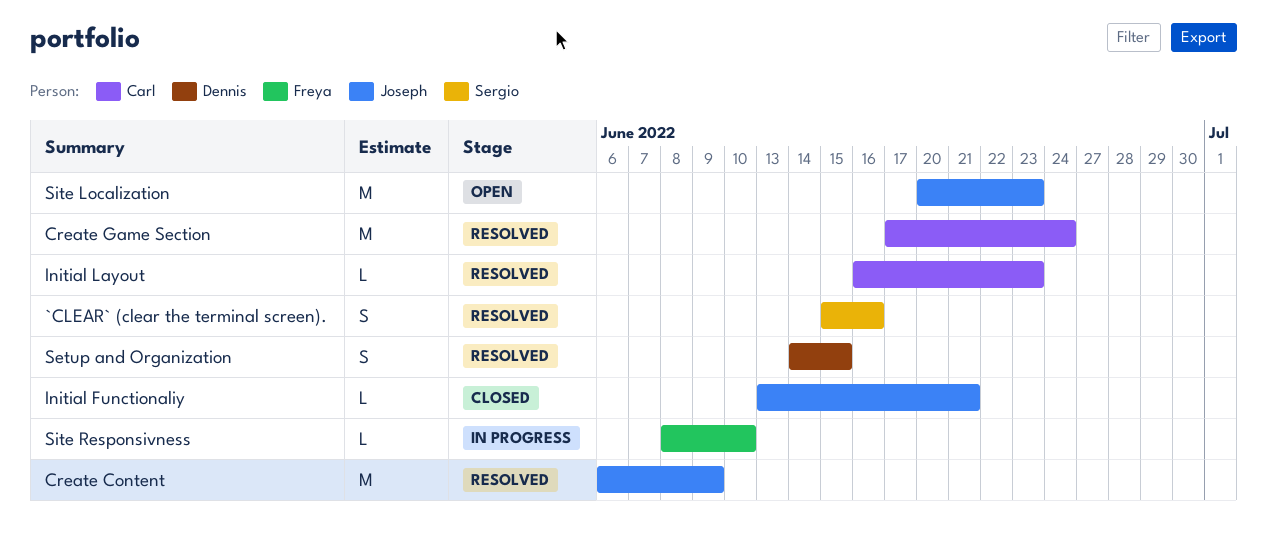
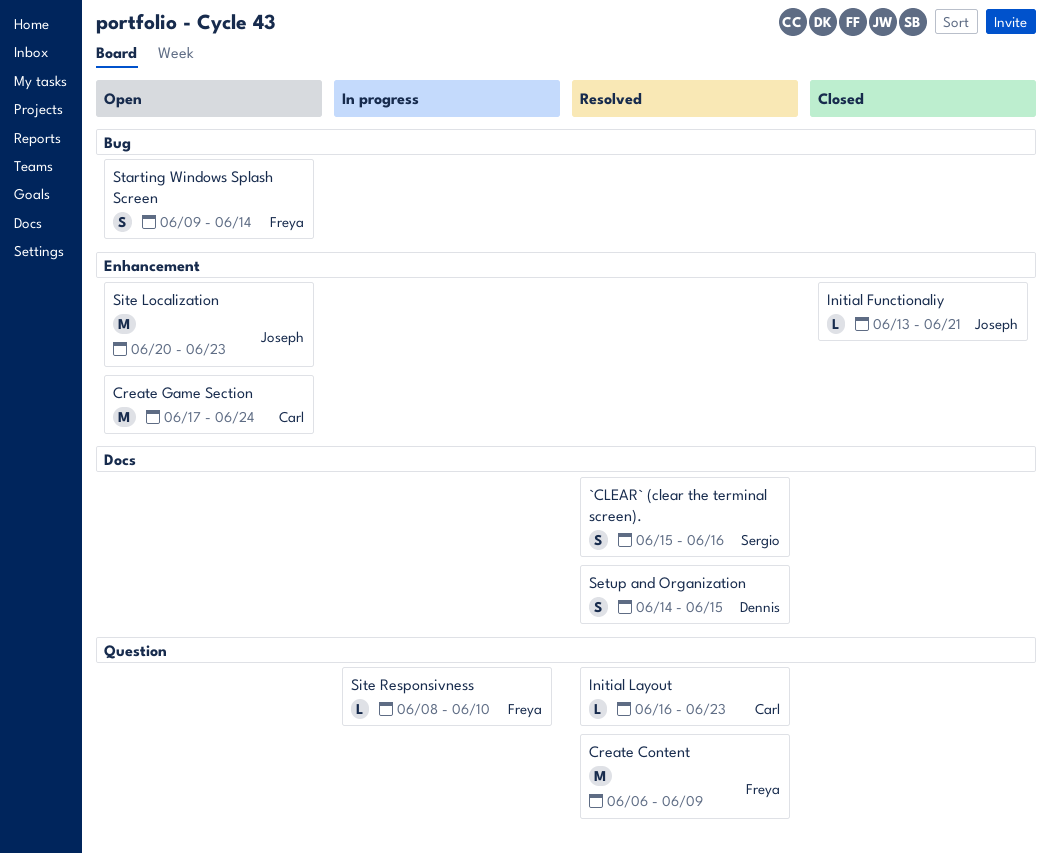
Create Content, owner: Joseph -> Freya
Create Game Section, status: Resolved -> Open
Starting Windows Splash Screen: none -> present

